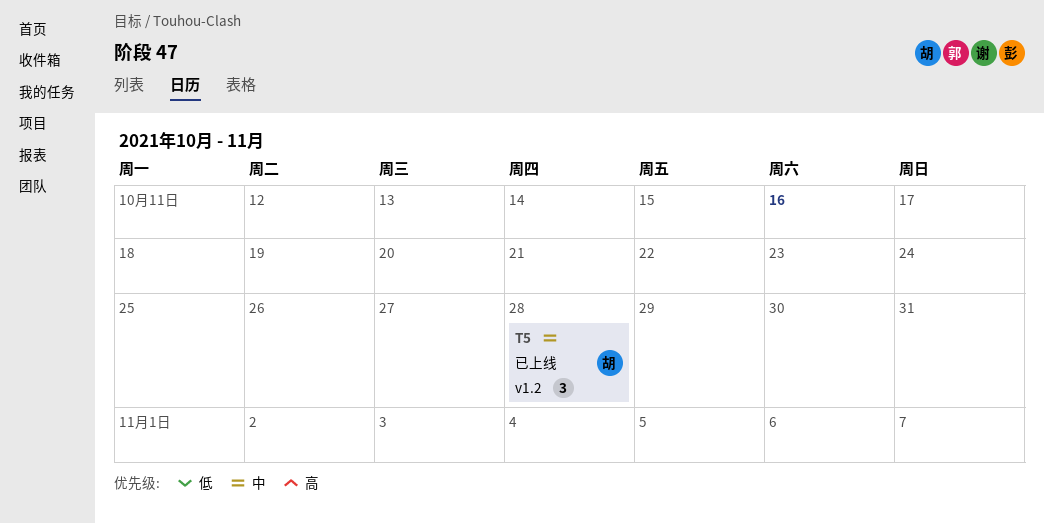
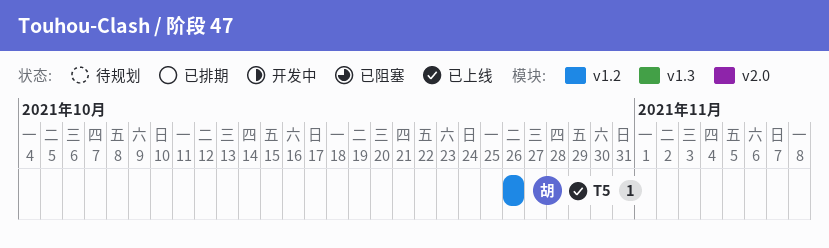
T5, estimate: 3 -> 1
T5, due: Oct 28 -> Oct 26

